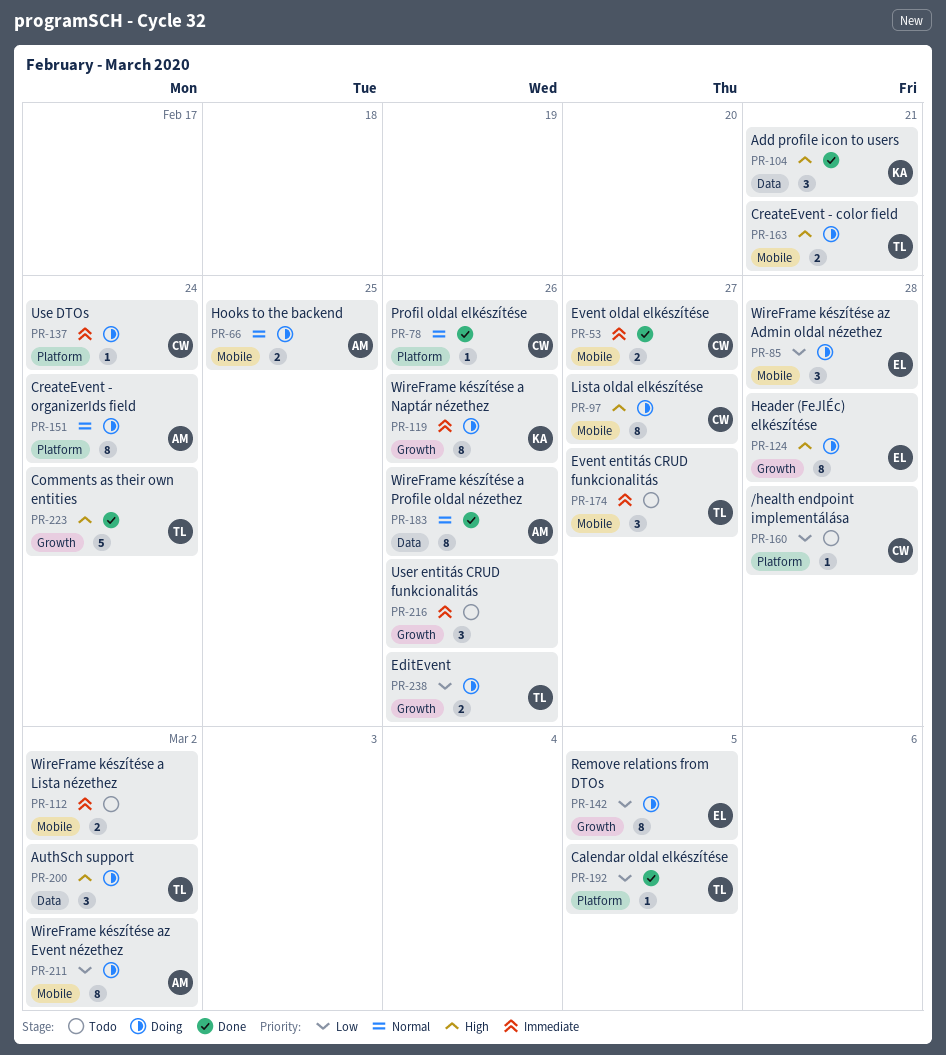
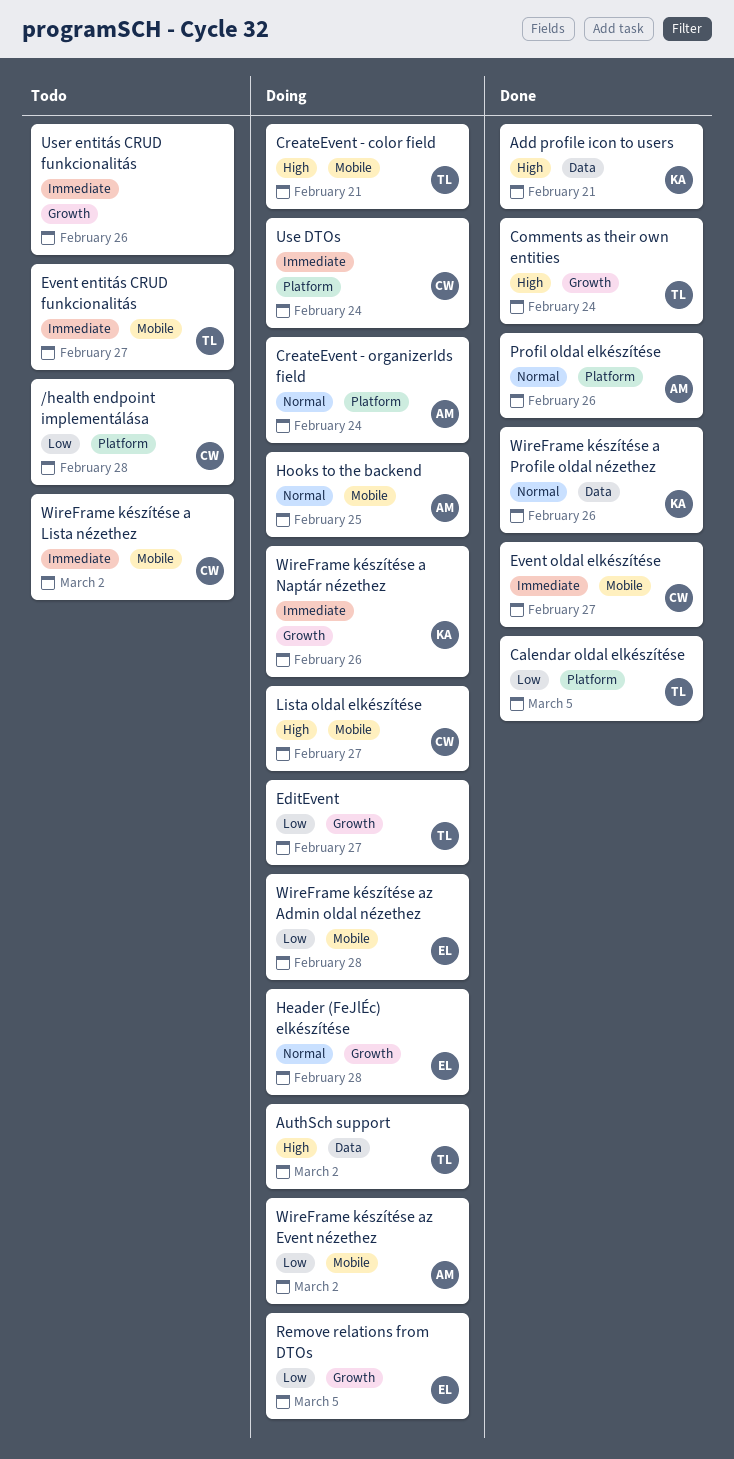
EditEvent, due: Feb 26 -> Feb 27
Header (FeJlÉc) elkészítése, priority: High -> Normal
Profil oldal elkészítése, owner: CW -> AM
WireFrame készítése a Lista nézethez, owner: none -> CW
WireFrame készítése a Profile oldal nézethez, owner: AM -> KA

